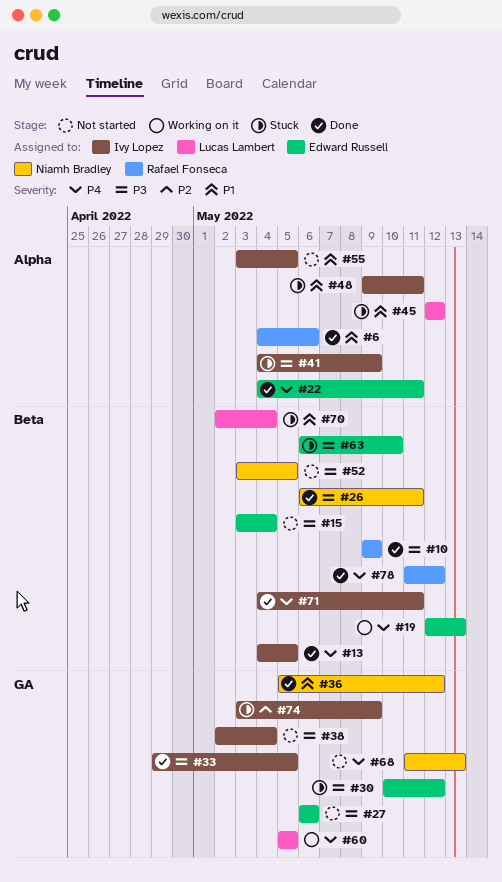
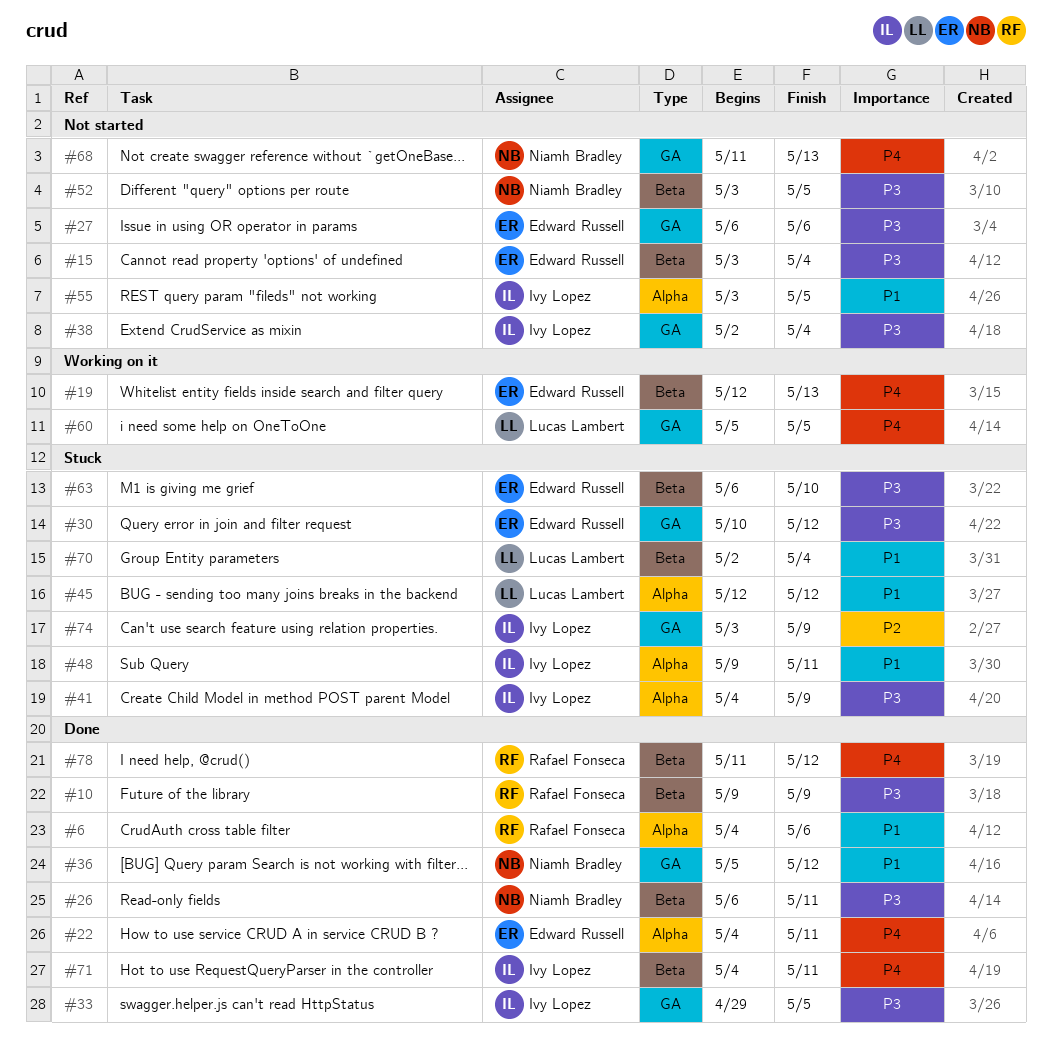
#13: present -> none

